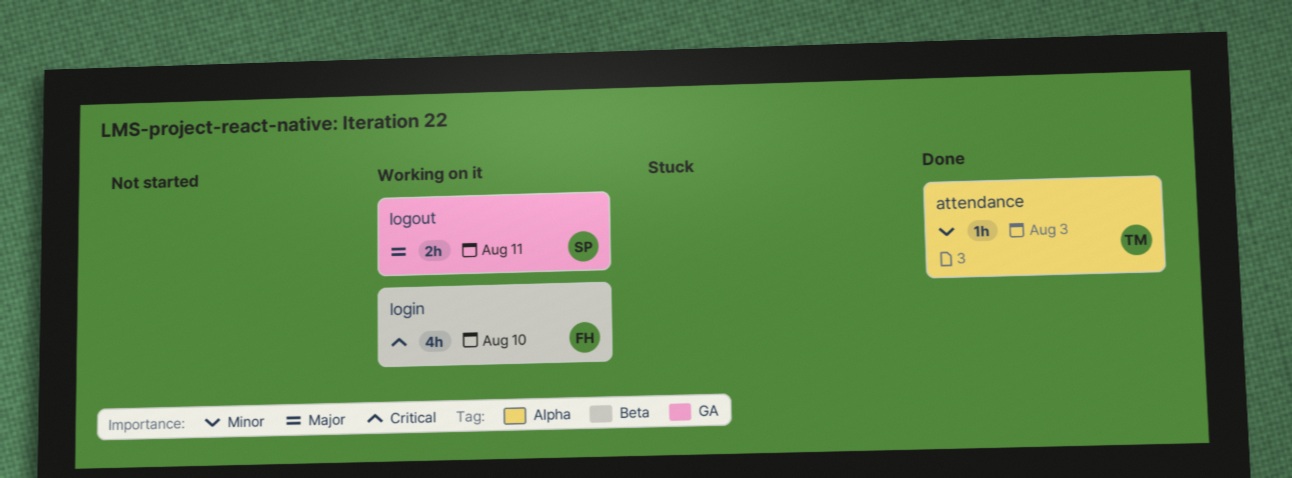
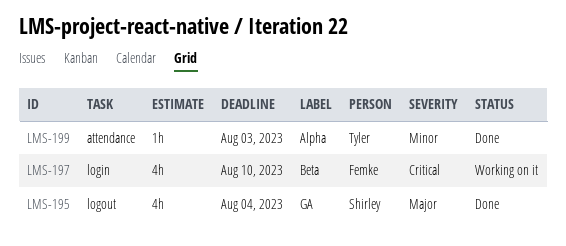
logout, status: Working on it -> Done
logout, estimate: 2h -> 4h
logout, due: Aug 11 -> Aug 4

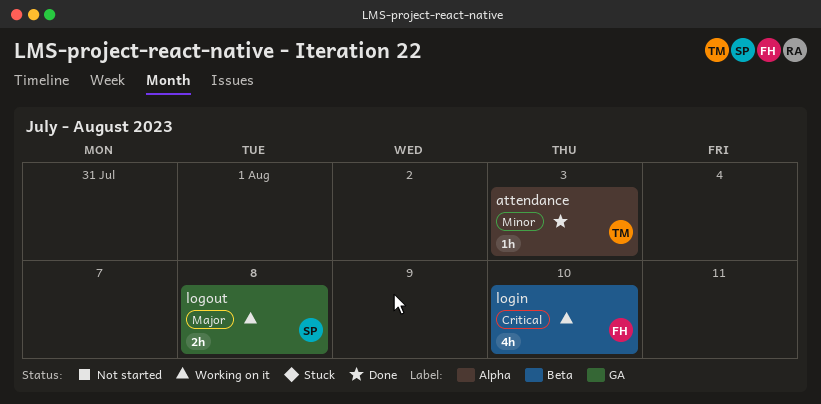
logout, status: Done -> Working on it
logout, estimate: 4h -> 2h
logout, due: Aug 4 -> Aug 8

